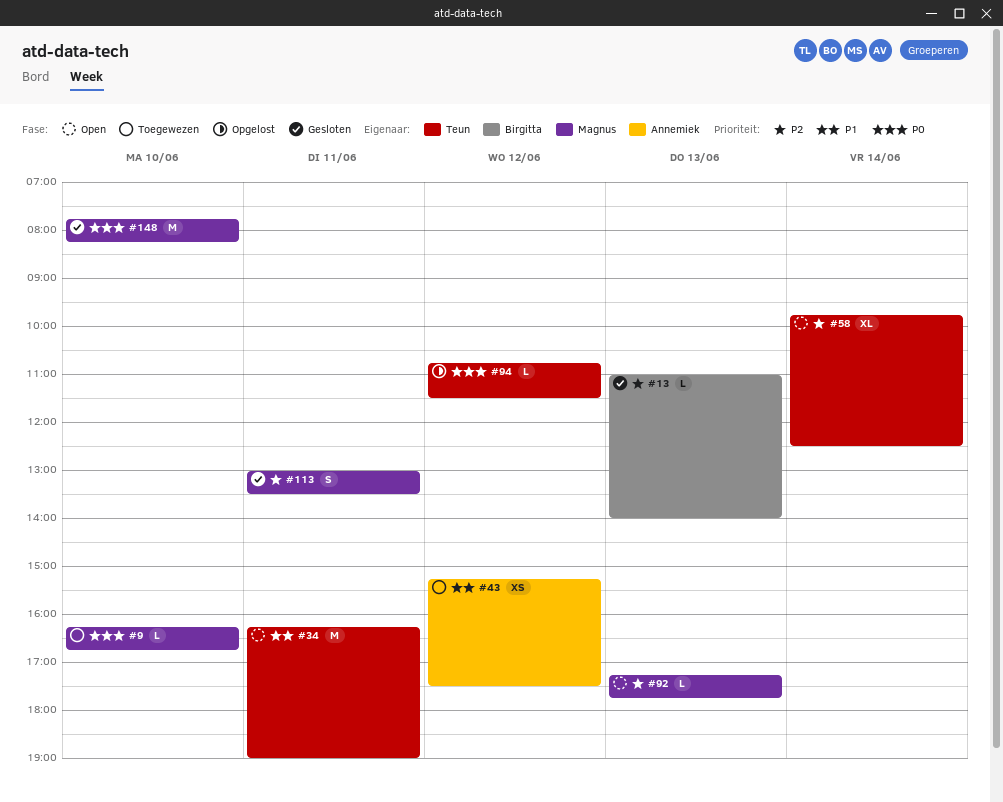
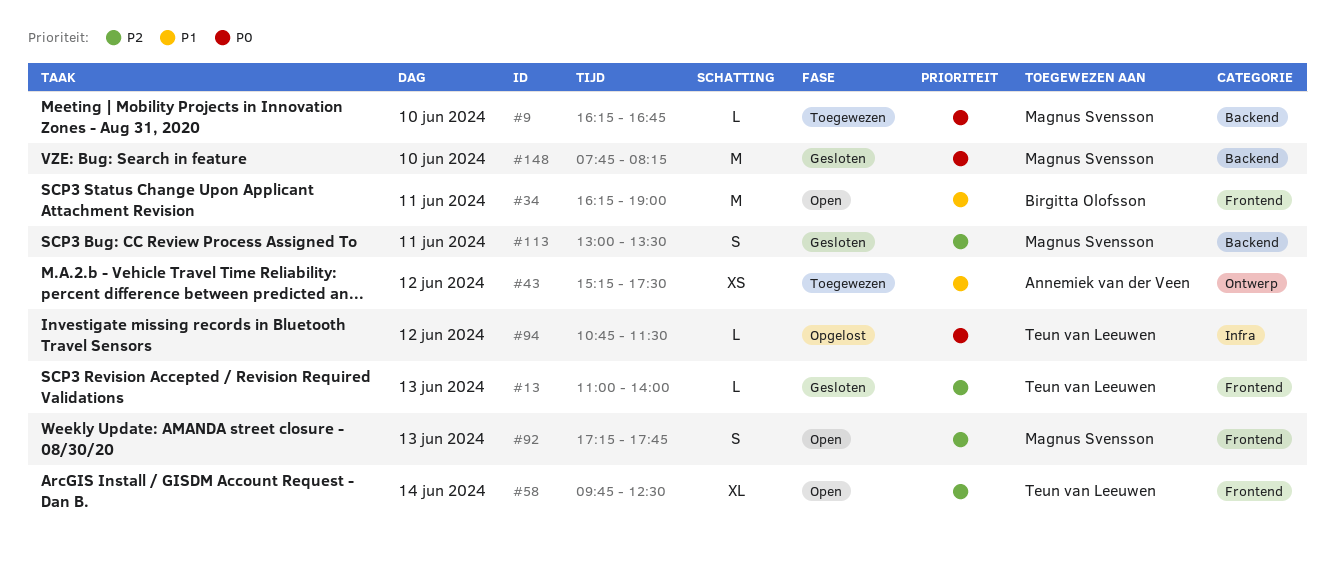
#13, owner: Birgitta Olofsson -> Teun van Leeuwen
#34, owner: Teun van Leeuwen -> Birgitta Olofsson
#92, estimate: L -> S

